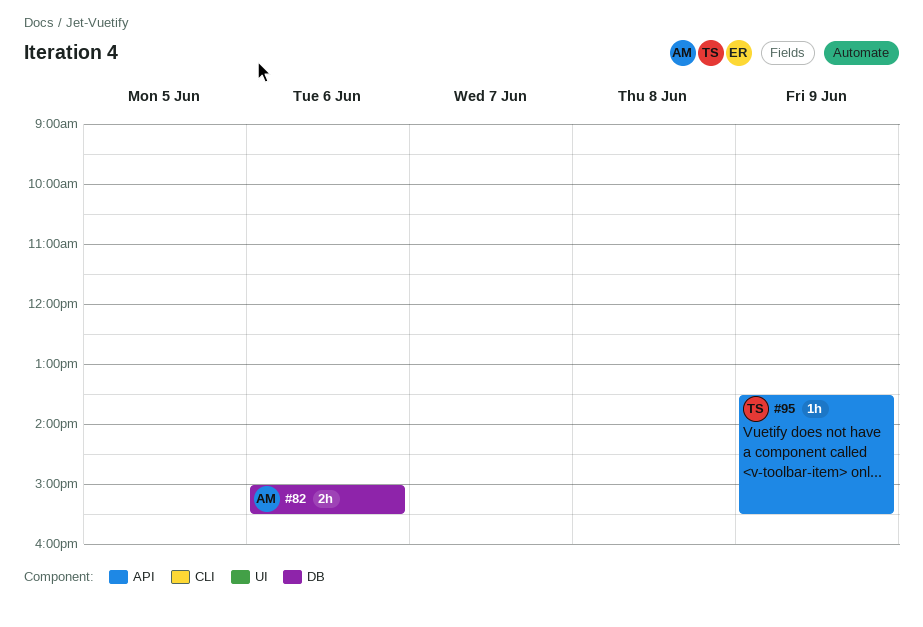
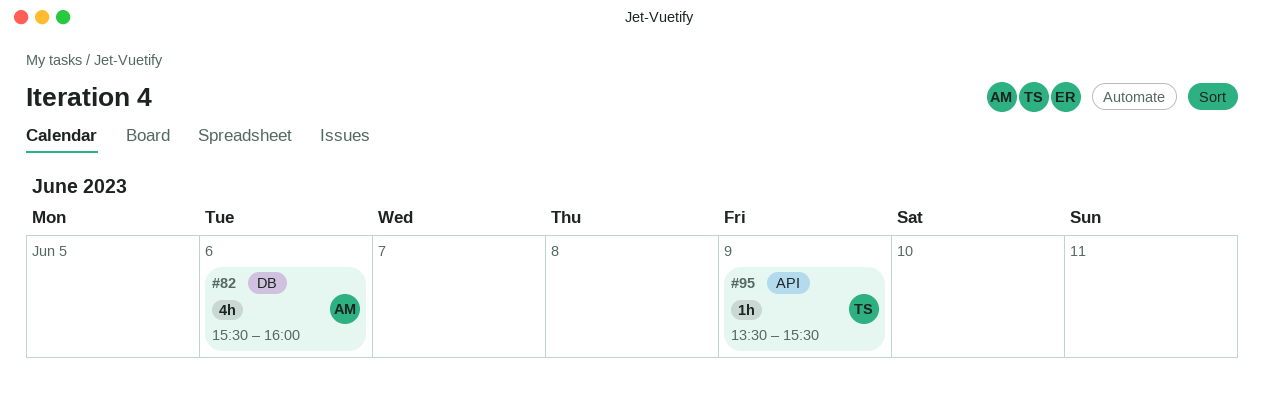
#82, estimate: 2h -> 4h
#82, begins: 15:00 -> 15:30
#82, ends: 15:30 -> 16:00

